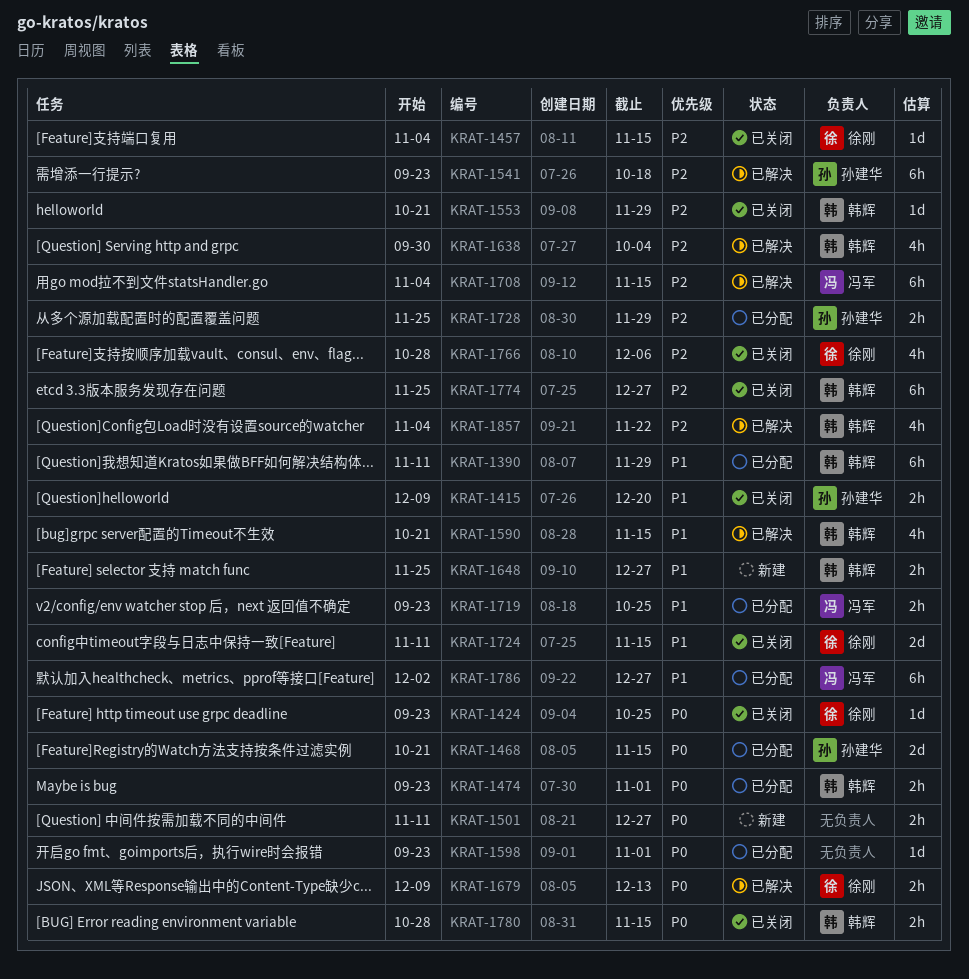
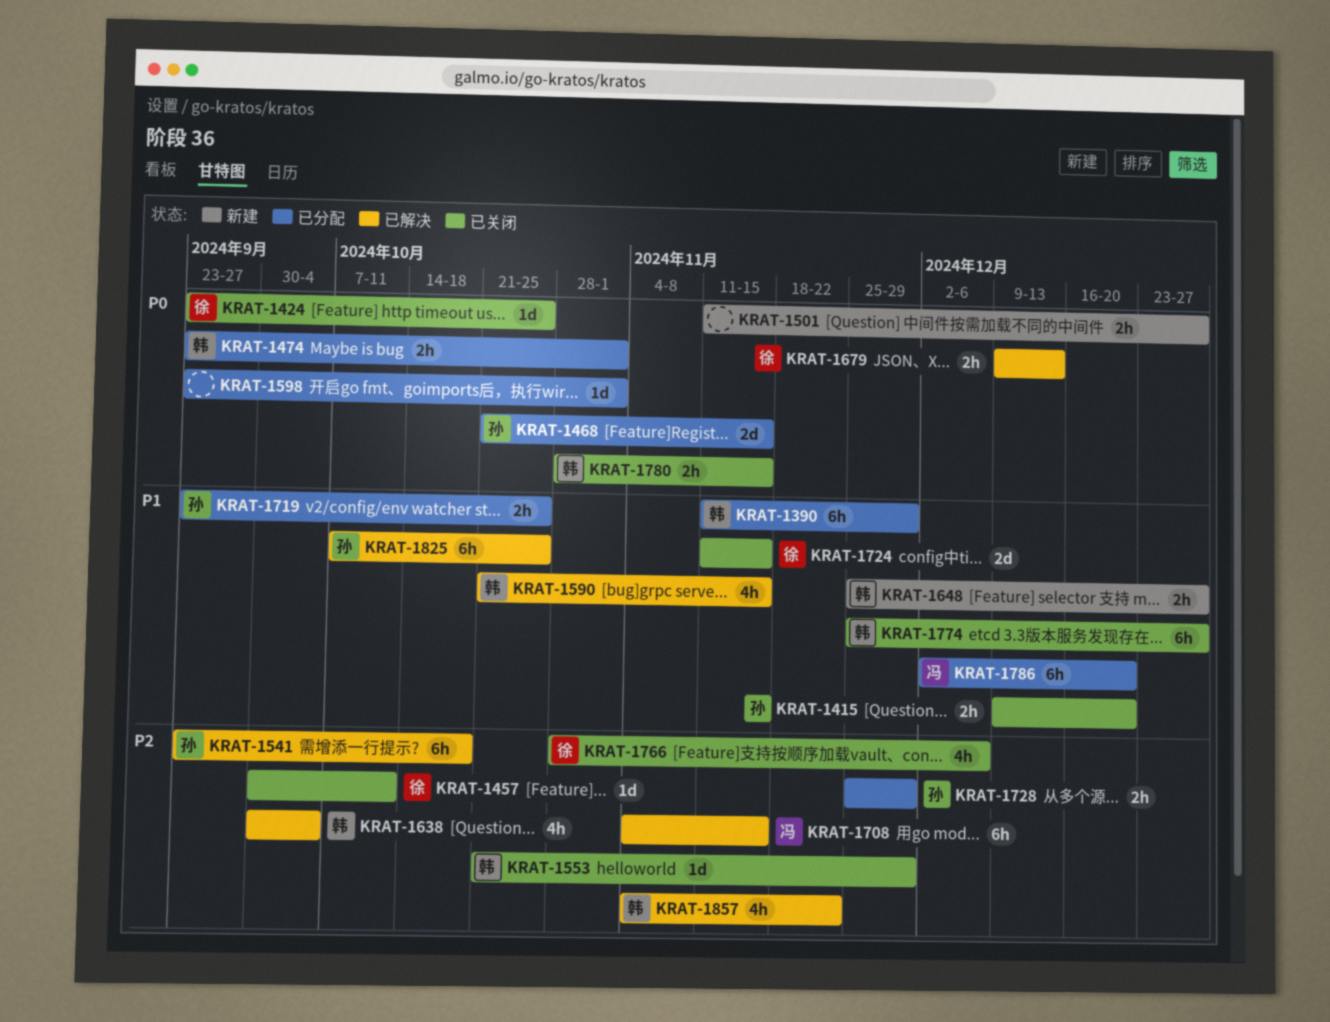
KRAT-1457, start: Nov 4 -> Sep 30
KRAT-1457, due: Nov 15 -> Oct 11
KRAT-1719, owner: 冯军 -> 孙建华
KRAT-1774, priority: P2 -> P1
KRAT-1786, due: Dec 27 -> Dec 20
KRAT-1825: none -> present

